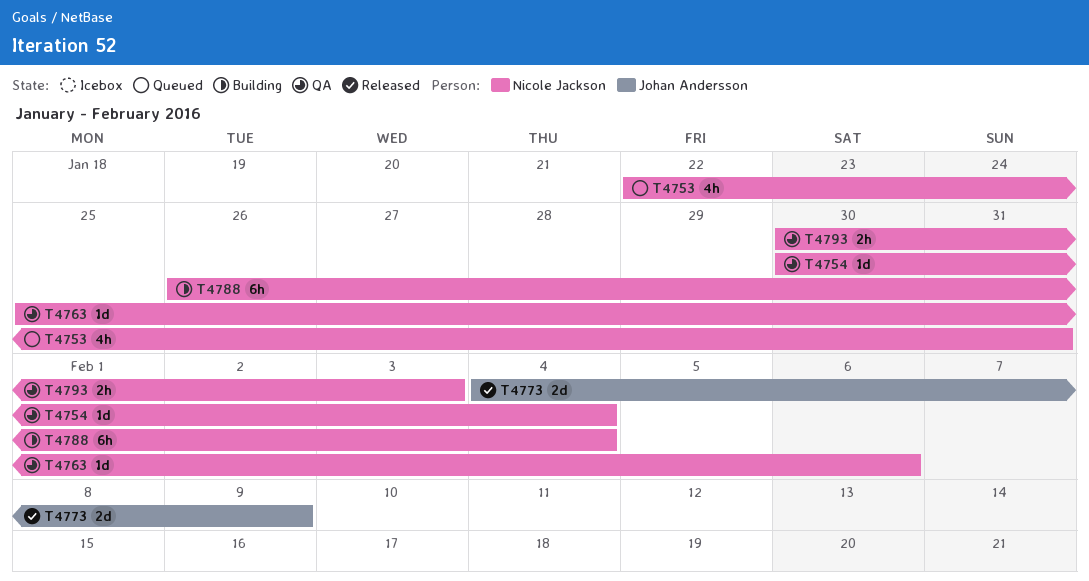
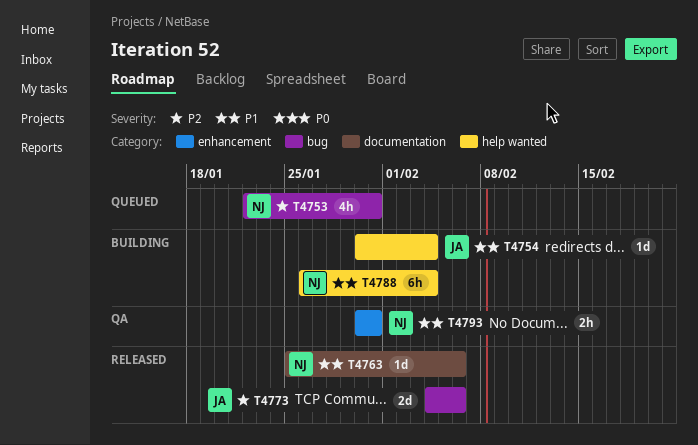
T4754, status: QA -> Building
T4754, owner: Nicole Jackson -> Johan Andersson
T4763, status: QA -> Released
T4773, due: Feb 9 -> Feb 6
T4793, due: Feb 3 -> Jan 31

